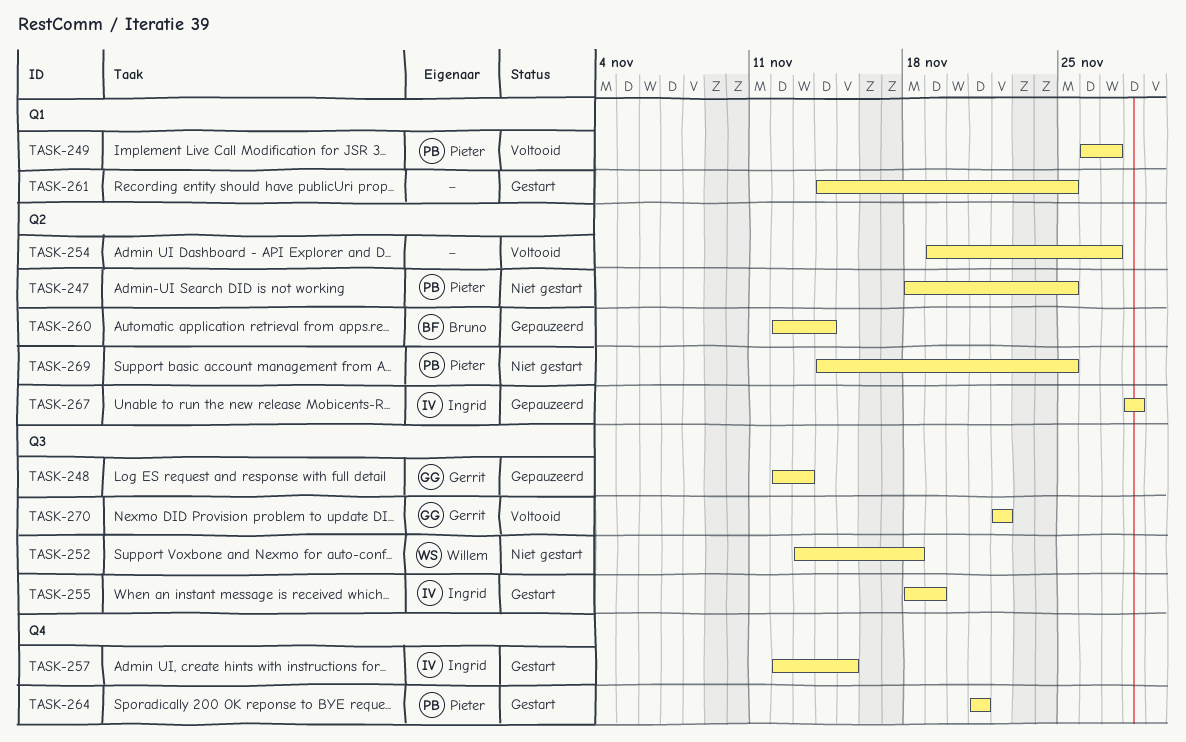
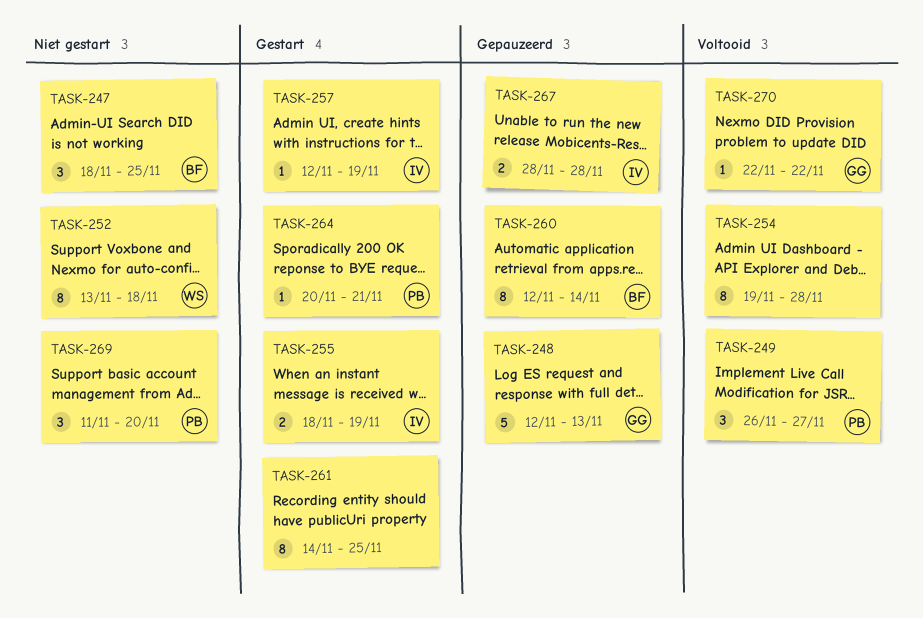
TASK-247, owner: Pieter -> Bruno
TASK-254, due: Nov 27 -> Nov 28
TASK-257, due: Nov 15 -> Nov 19
TASK-264, start: Nov 21 -> Nov 20
TASK-269, start: Nov 14 -> Nov 11
TASK-269, due: Nov 25 -> Nov 20

